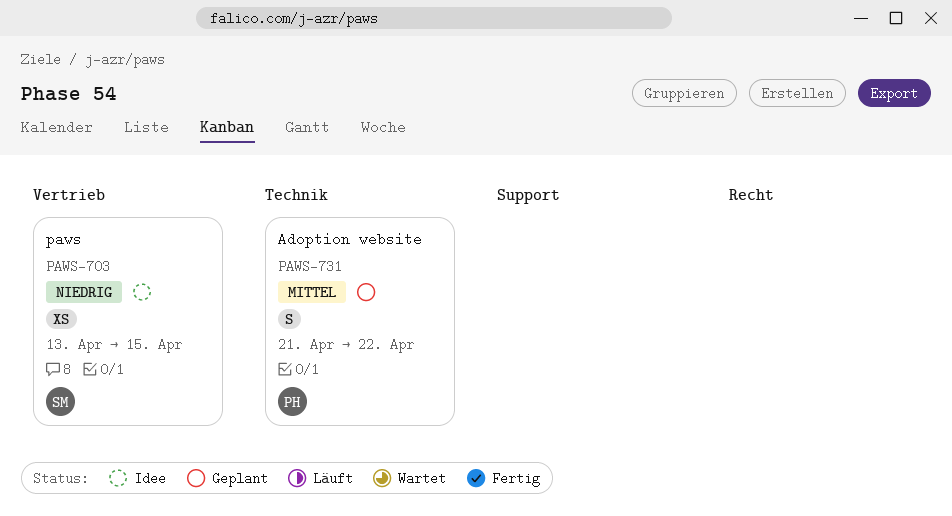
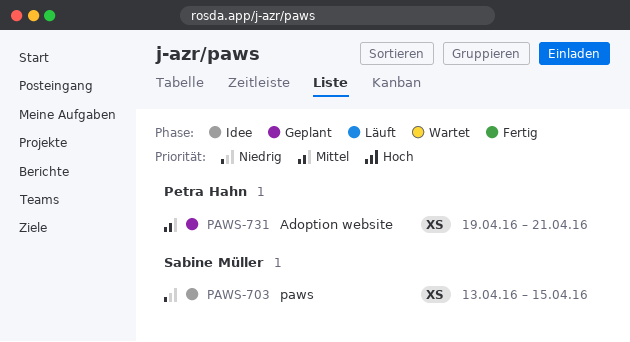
PAWS-731, estimate: S -> XS
PAWS-731, start: Apr 21 -> Apr 19
PAWS-731, due: Apr 22 -> Apr 21

